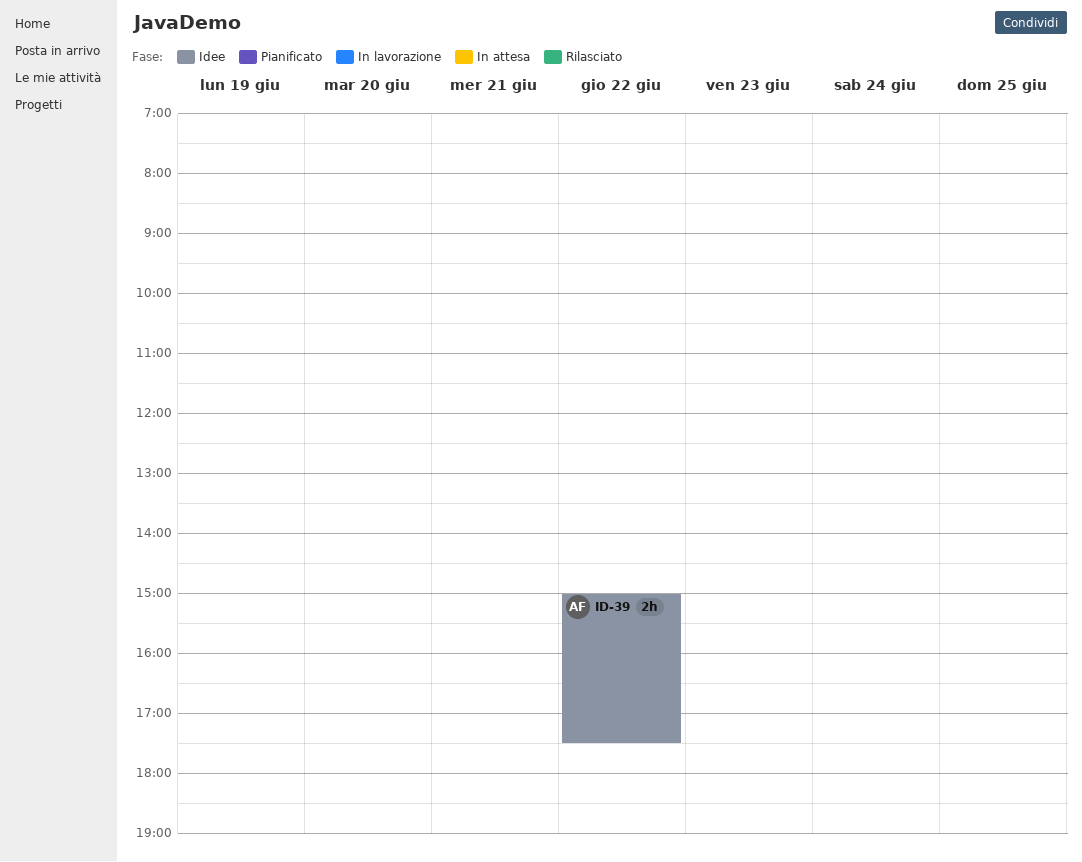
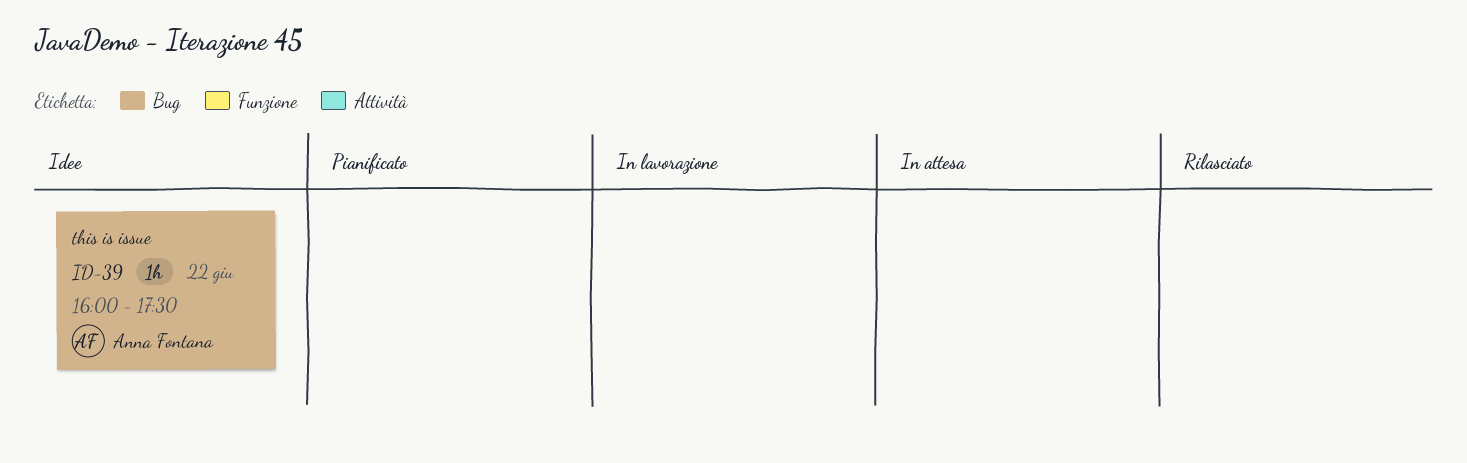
ID-39, estimate: 2h -> 1h
ID-39, begins: 15:00 -> 16:00

